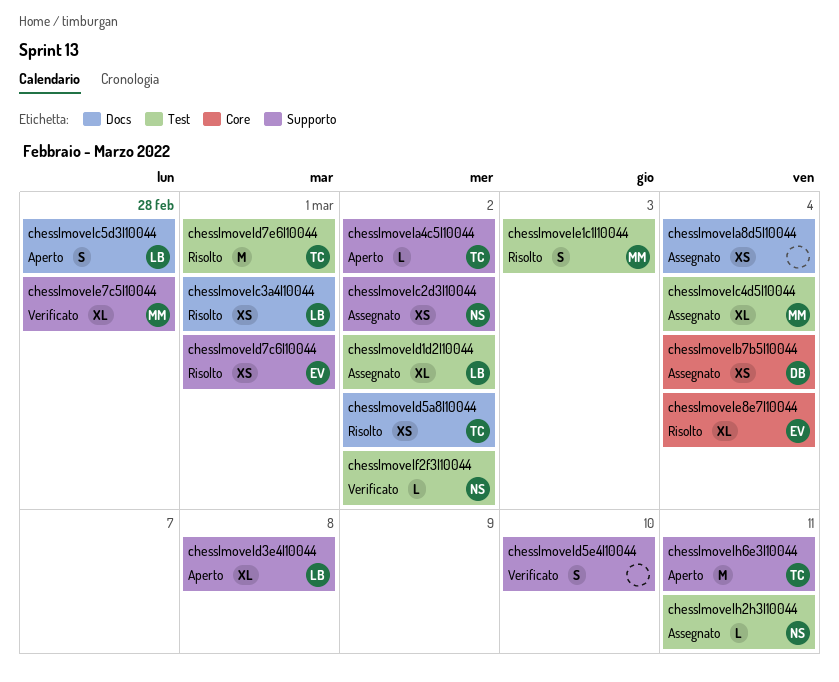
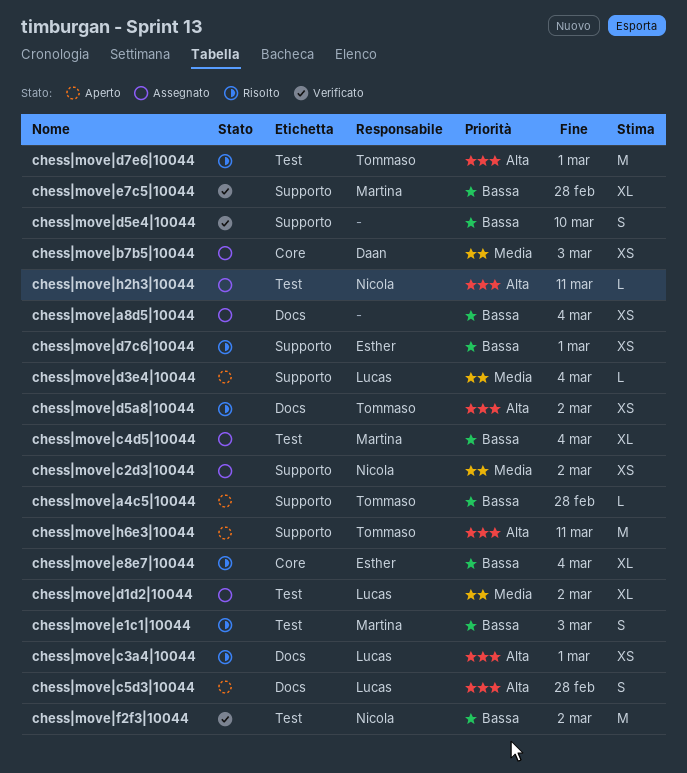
chess|move|a4c5|10044, due: Mar 2 -> Feb 28
chess|move|b7b5|10044, due: Mar 4 -> Mar 3
chess|move|d3e4|10044, estimate: XL -> L
chess|move|d3e4|10044, due: Mar 8 -> Mar 4
chess|move|f2f3|10044, estimate: L -> M

